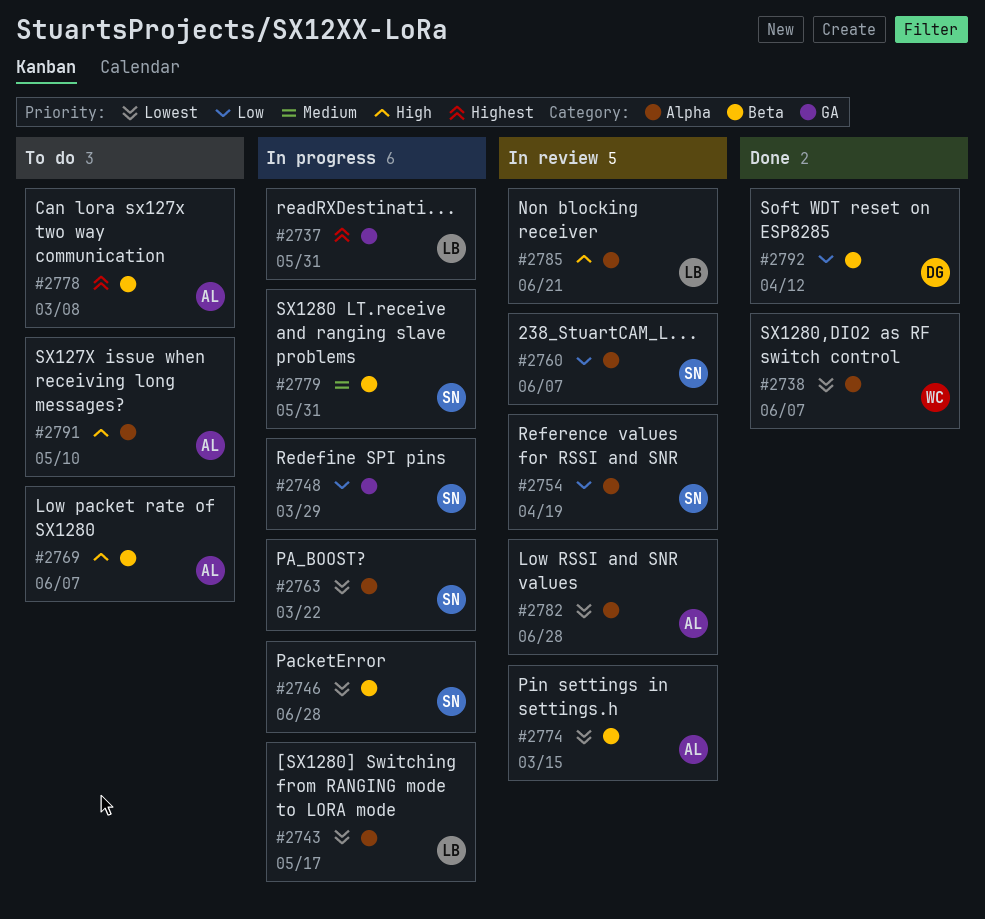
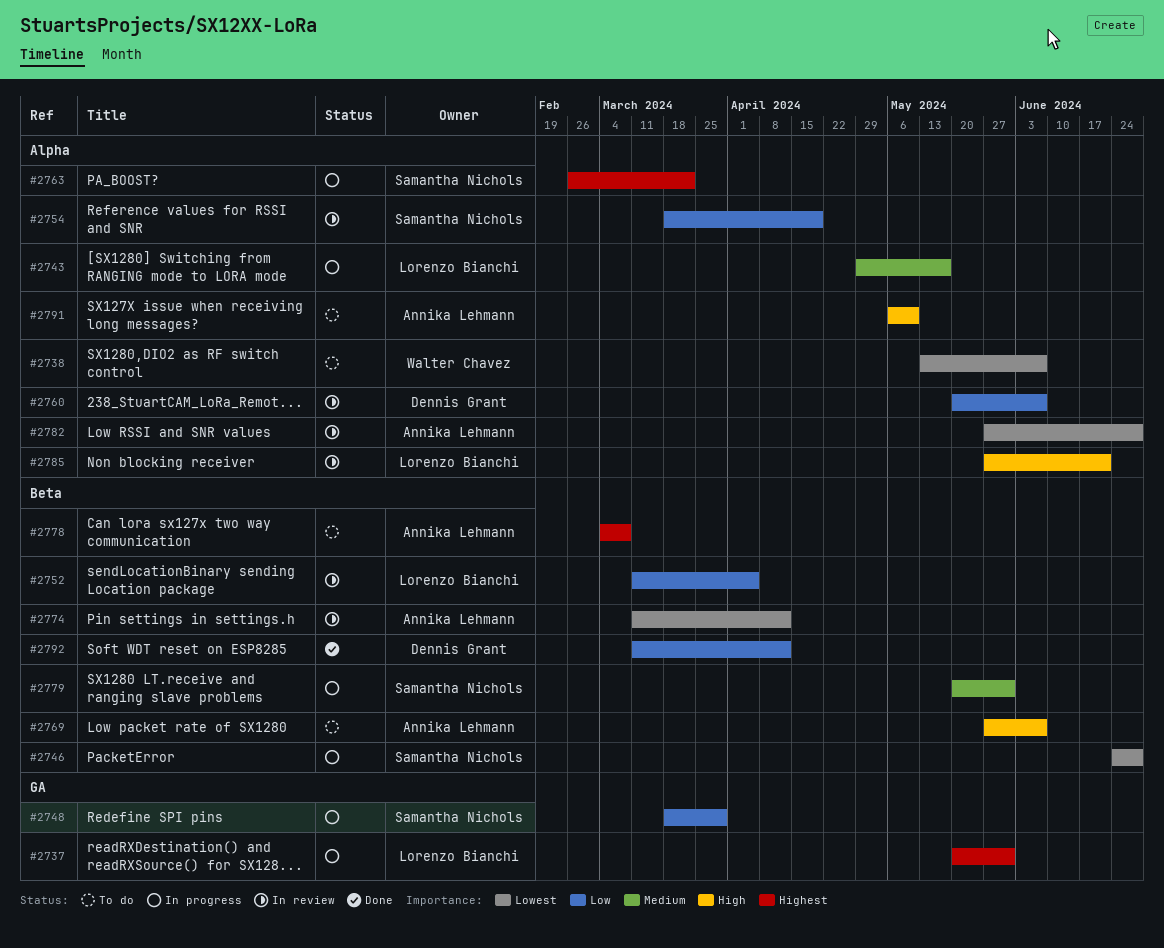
#2738, status: Done -> To do
#2743, priority: Lowest -> Medium
#2752: none -> present
#2760, owner: Samantha Nichols -> Dennis Grant
#2763, priority: Lowest -> Highest
#2774, due: Mar 15 -> Apr 12

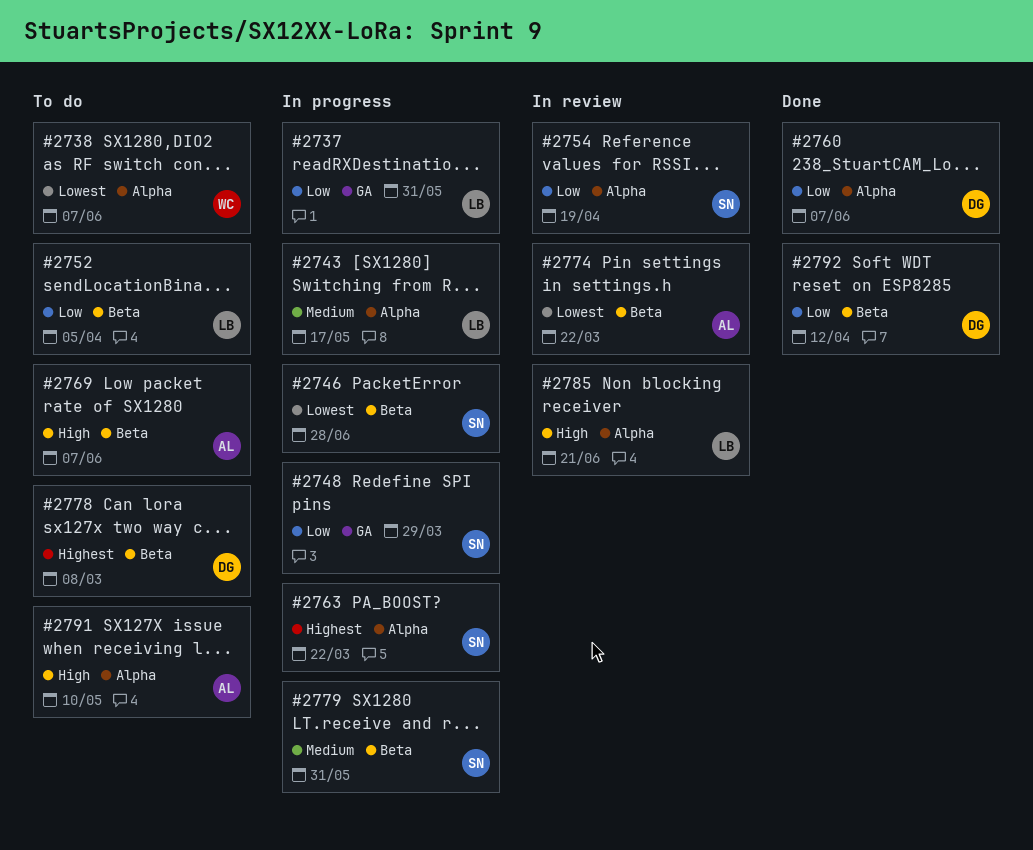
#2737, priority: Highest -> Low
#2752, status: In review -> To do
#2760, status: In review -> Done
#2774, due: Apr 12 -> Mar 22
#2778, owner: Annika Lehmann -> Dennis Grant
#2782: present -> none

